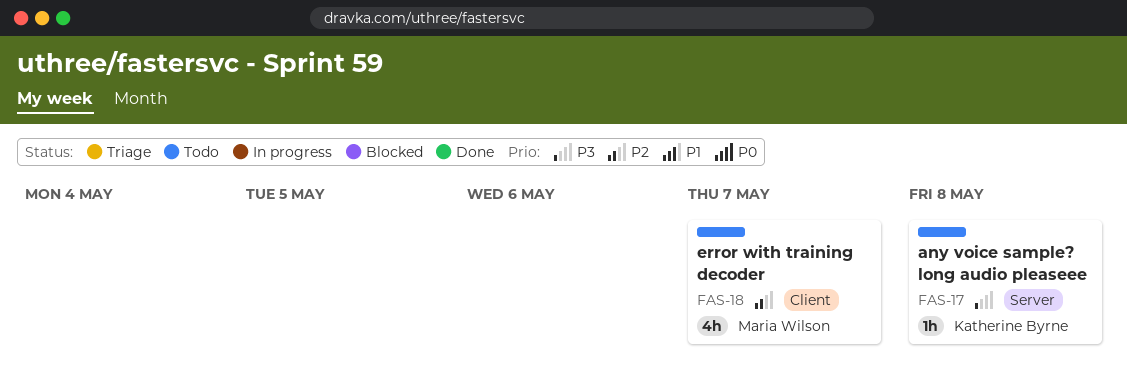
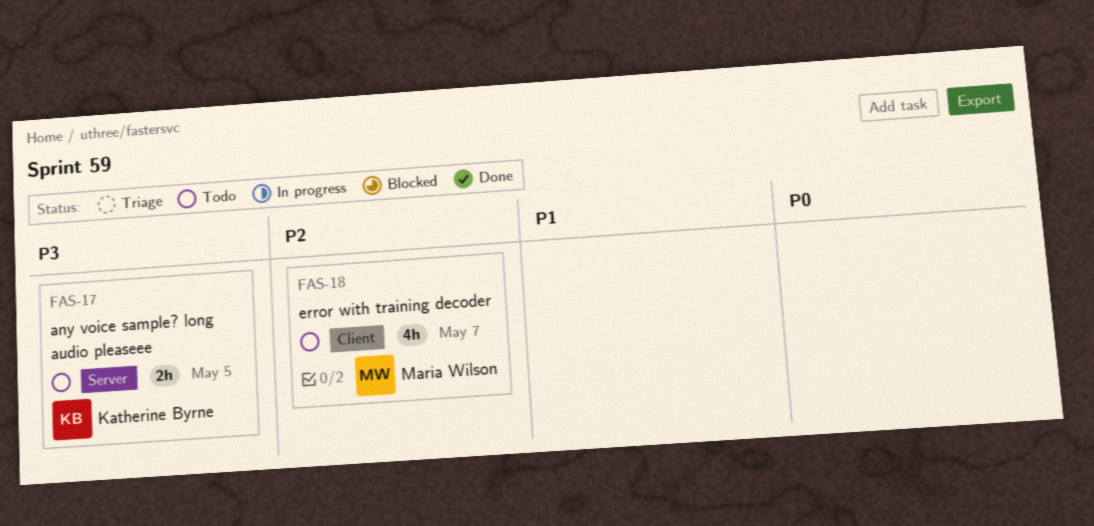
FAS-17, estimate: 1h -> 2h
FAS-17, due: May 8 -> May 5

